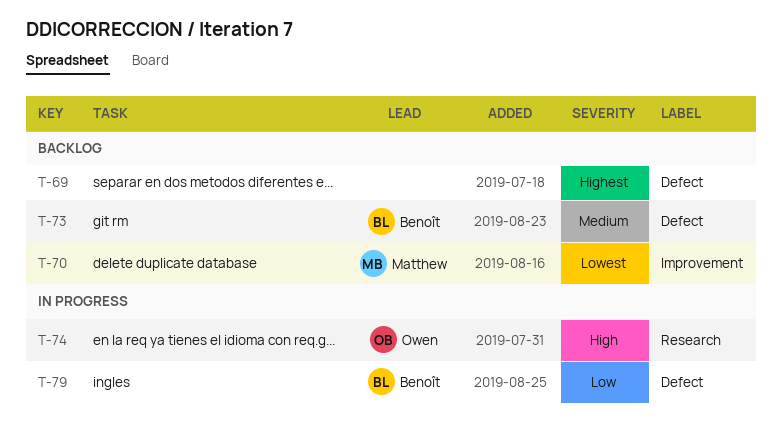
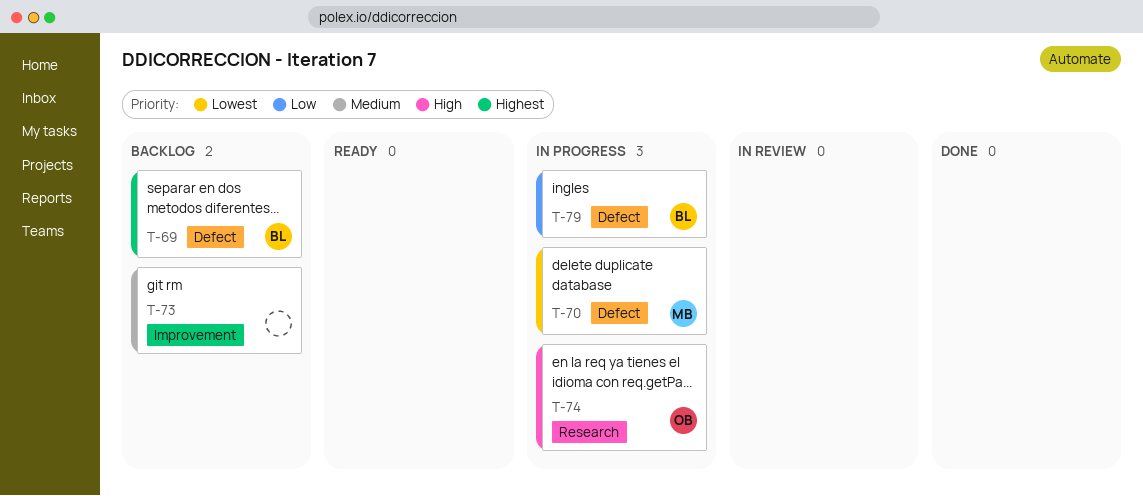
T-69, owner: none -> Benoît
T-70, status: Backlog -> In progress
T-70, label: Improvement -> Defect
T-73, owner: Benoît -> none
T-73, label: Defect -> Improvement

